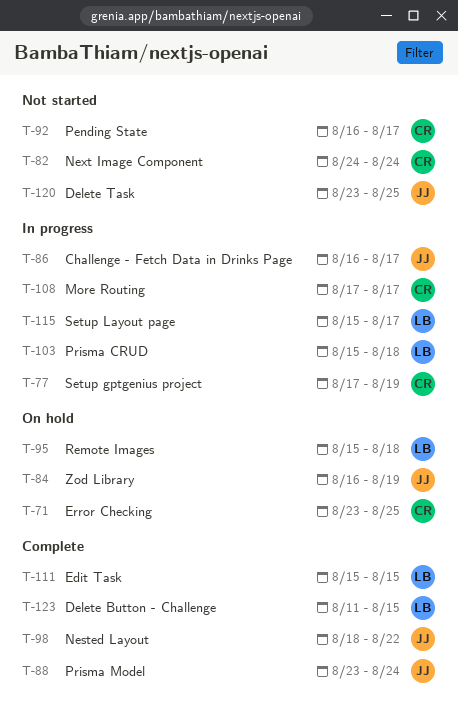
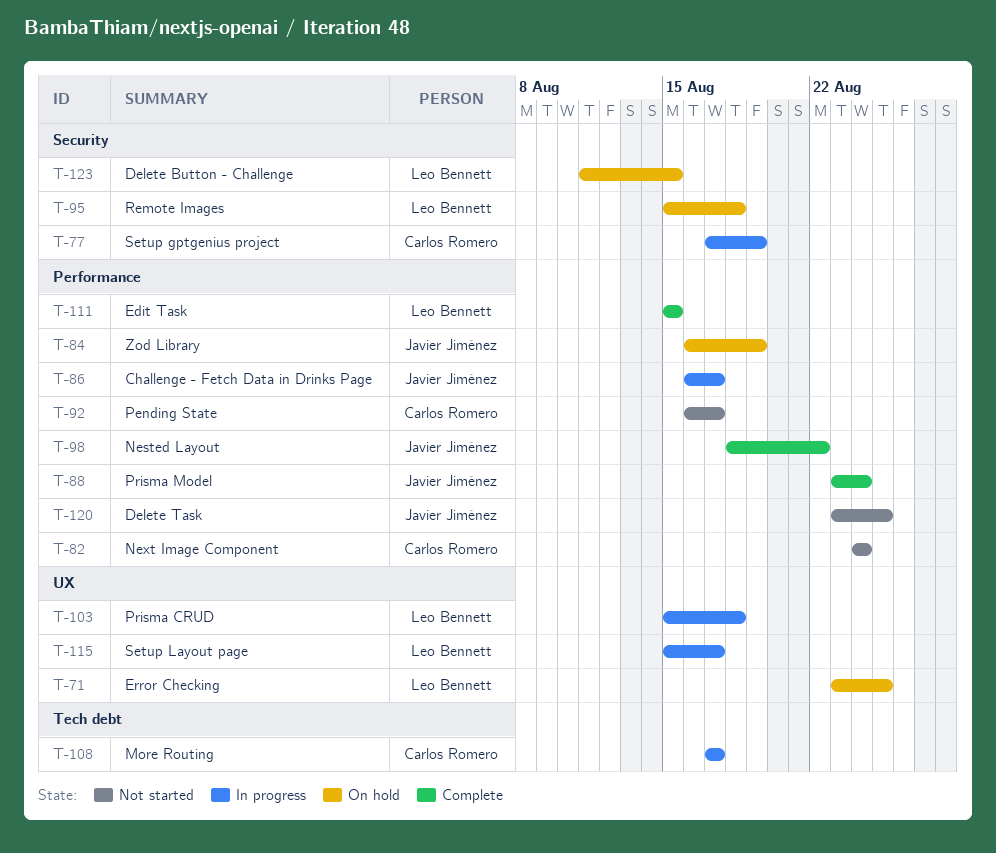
T-71, owner: Carlos Romero -> Leo Bennett
T-123, status: Complete -> On hold

